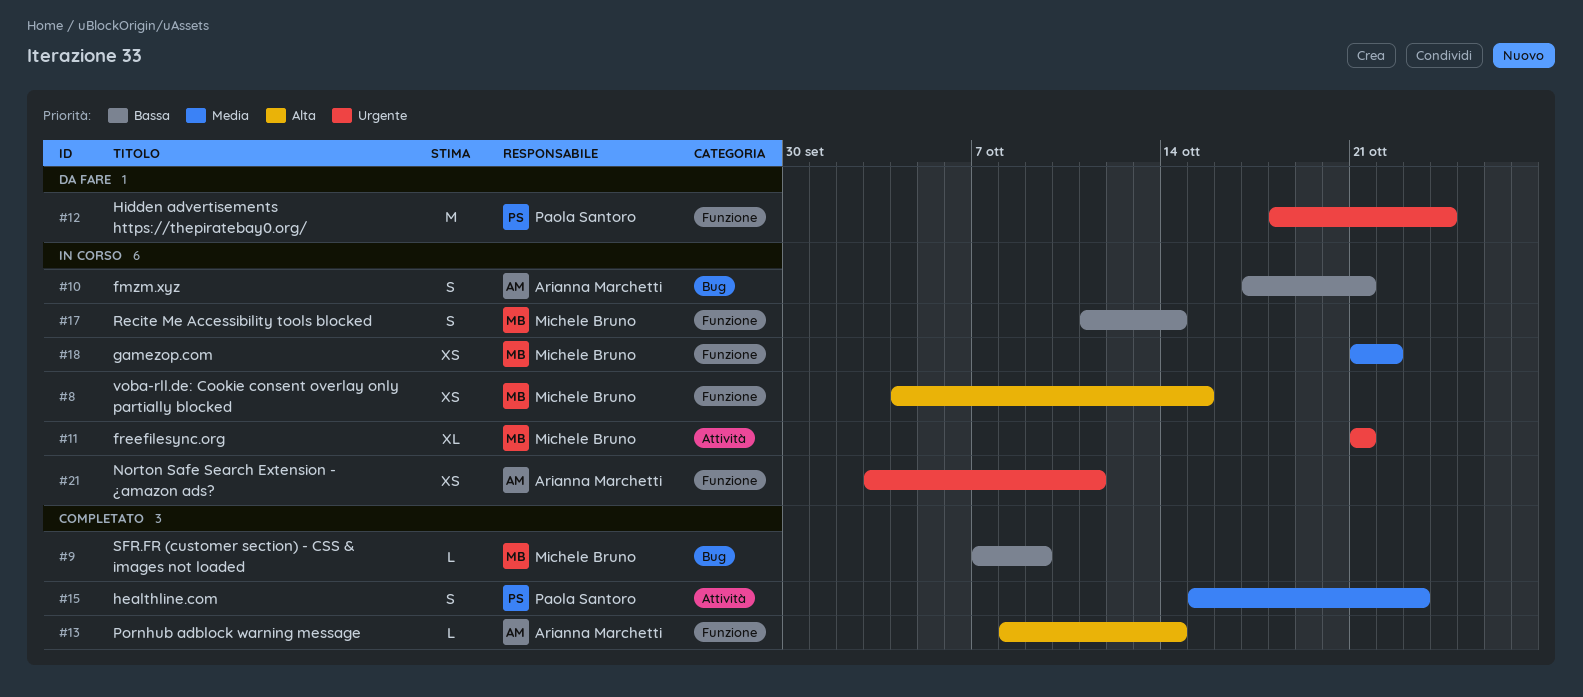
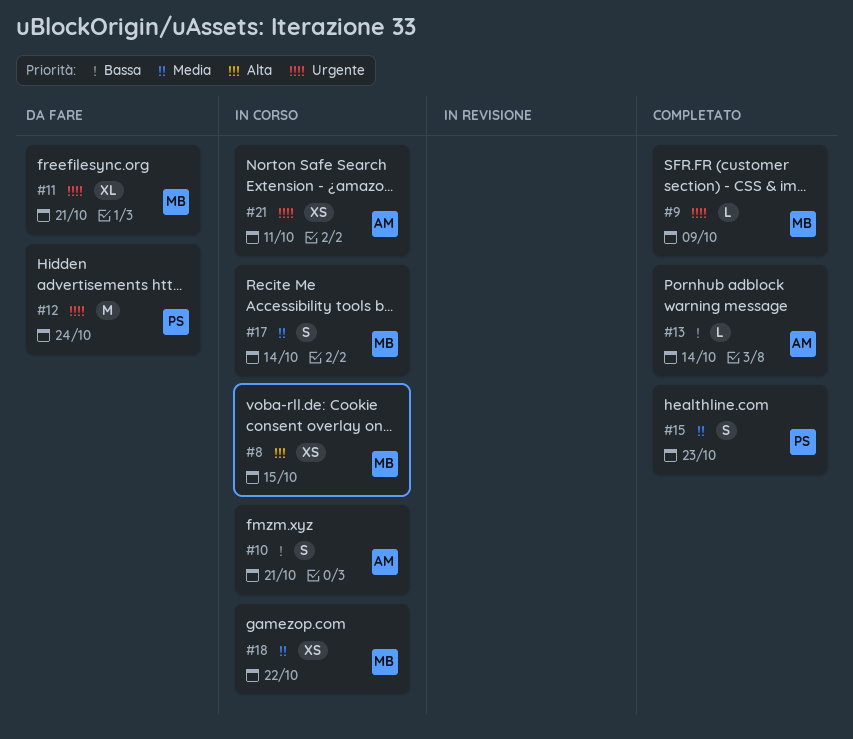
#9, priority: Bassa -> Urgente
#11, status: In corso -> Da fare
#13, priority: Alta -> Bassa
#17, priority: Bassa -> Media

